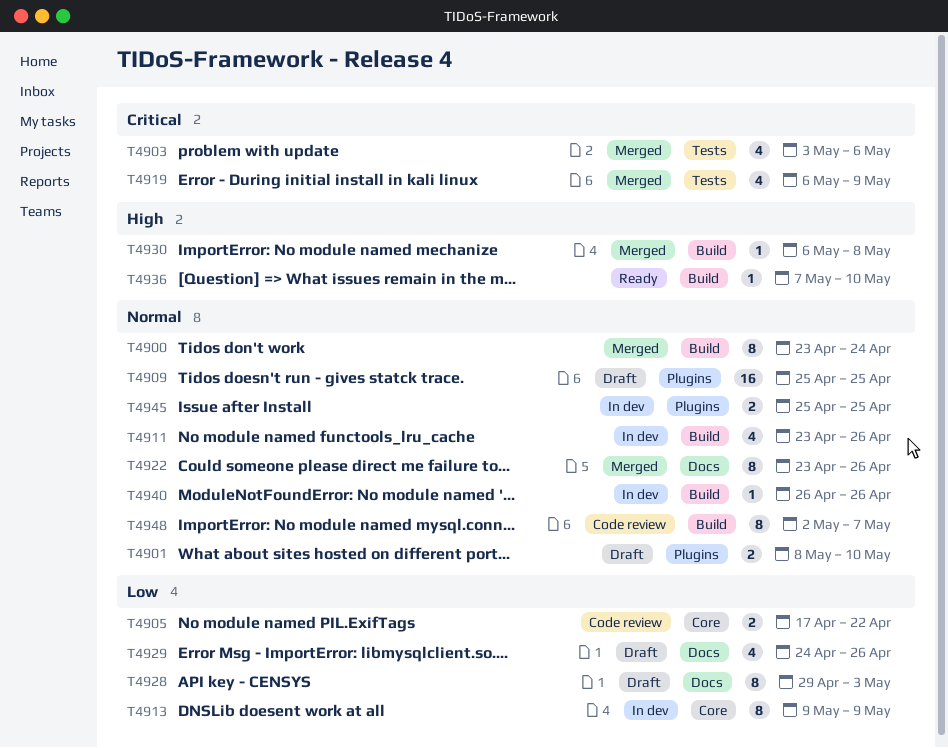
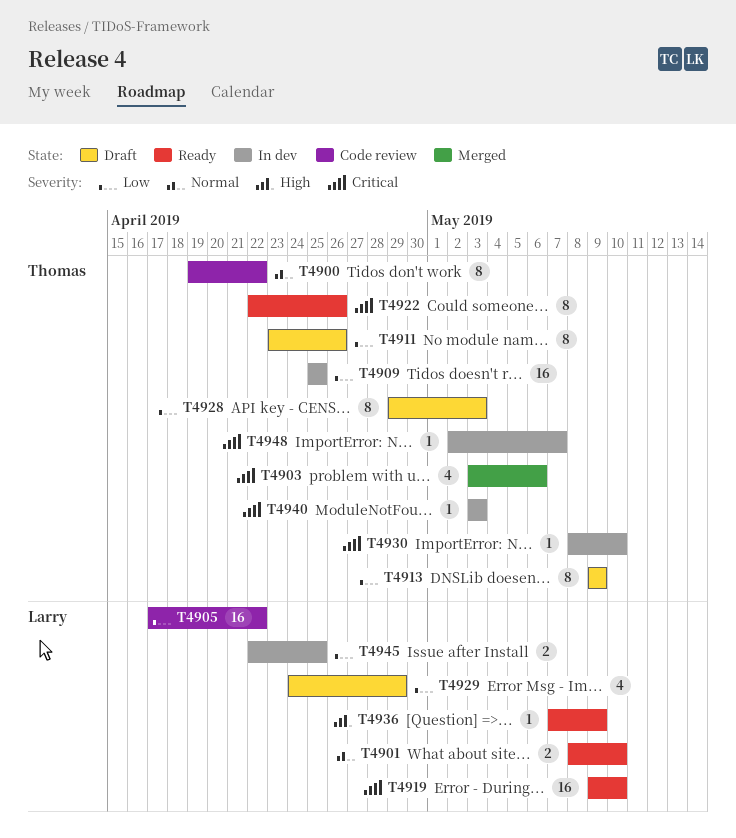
T4900, status: Merged -> Code review
T4900, start: Apr 23 -> Apr 19
T4900, due: Apr 24 -> Apr 22
T4901, status: Draft -> Ready
T4905, estimate: 2 -> 16
T4909, status: Draft -> In dev
T4909, priority: Normal -> Low
T4911, status: In dev -> Draft
T4911, priority: Normal -> Low
T4911, estimate: 4 -> 8
T4913, status: In dev -> Draft
T4919, status: Merged -> Ready
T4919, estimate: 4 -> 16
T4919, start: May 6 -> May 9
T4919, due: May 9 -> May 10
T4922, status: Merged -> Ready
T4922, priority: Normal -> Critical
T4922, start: Apr 23 -> Apr 22
T4929, due: Apr 26 -> Apr 29
T4930, status: Merged -> In dev
T4930, priority: High -> Critical
T4930, start: May 6 -> May 8
T4930, due: May 8 -> May 10
T4936, due: May 10 -> May 9
T4940, priority: Normal -> Critical
T4940, start: Apr 26 -> May 3
T4940, due: Apr 26 -> May 3
T4945, priority: Normal -> Low
T4945, start: Apr 25 -> Apr 22
T4948, status: Code review -> In dev
T4948, priority: Normal -> Critical
T4948, estimate: 8 -> 1

